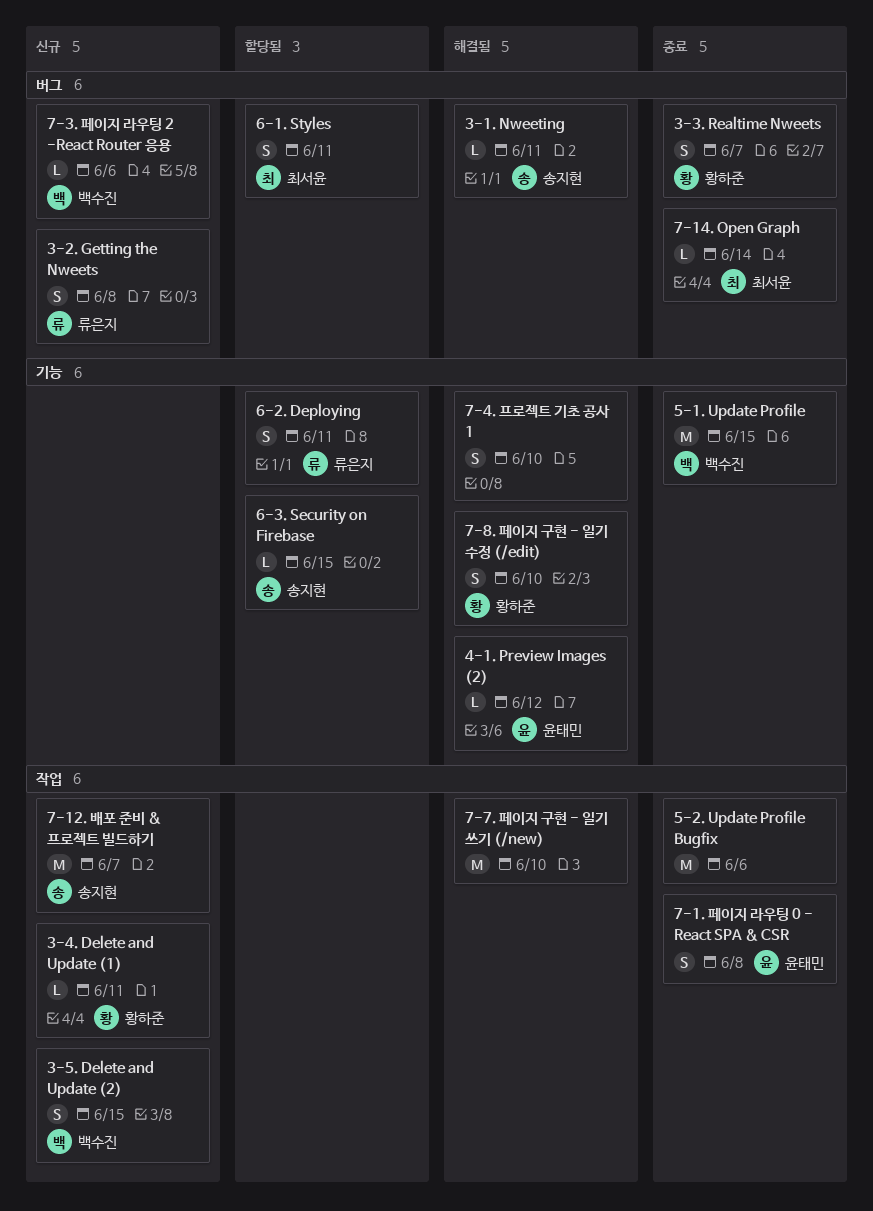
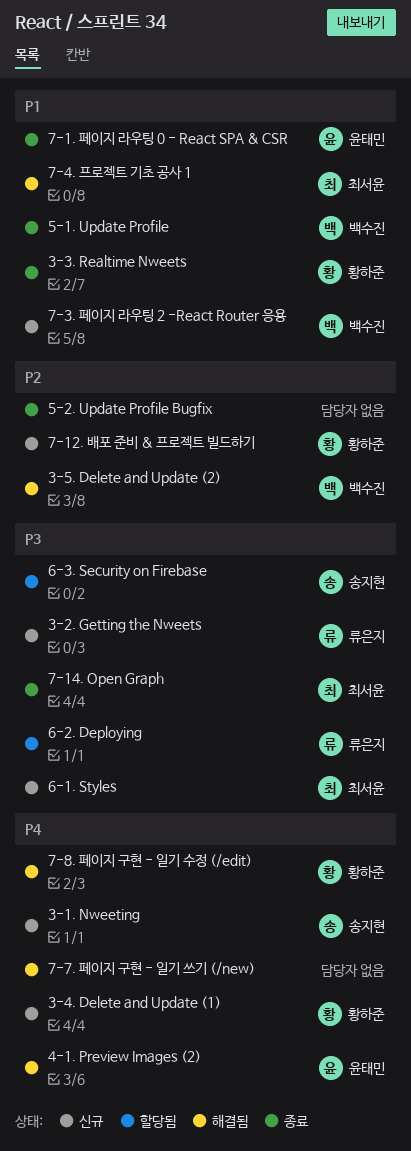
3-1. Nweeting, status: 해결됨 -> 신규
3-5. Delete and Update (2), status: 신규 -> 해결됨
6-1. Styles, status: 할당됨 -> 신규
7-12. 배포 준비 & 프로젝트 빌드하기, owner: 송지현 -> 황하준
7-4. 프로젝트 기초 공사 1, owner: none -> 최서윤

